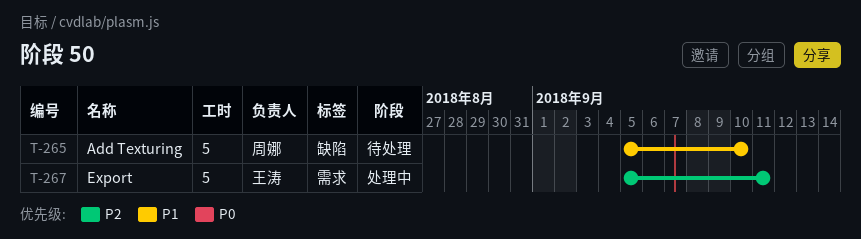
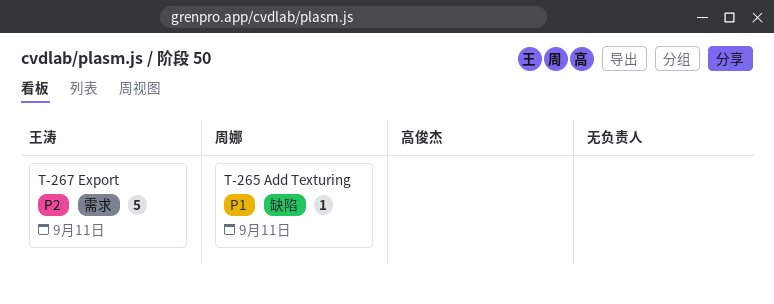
T-265, estimate: 5 -> 1
T-265, due: Sep 10 -> Sep 11

